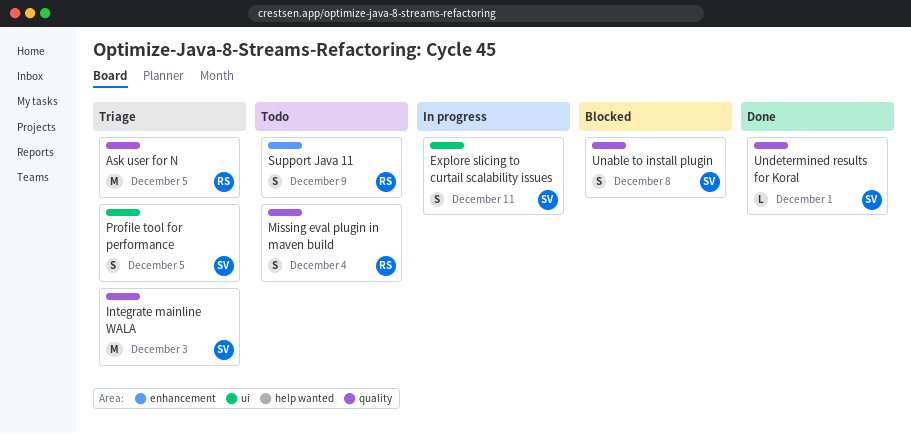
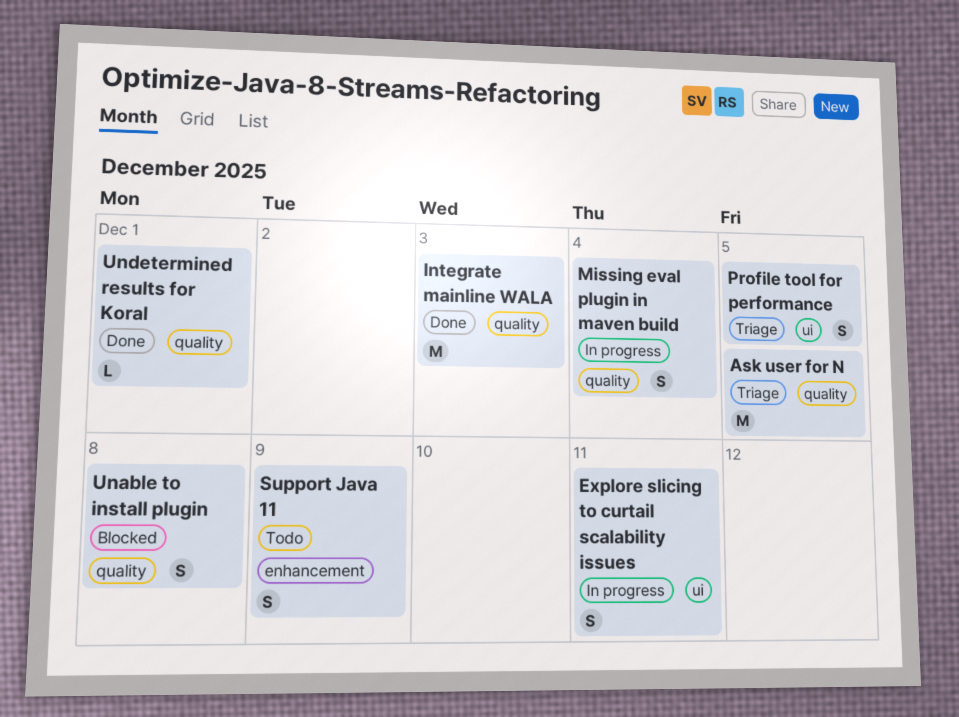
Integrate mainline WALA, status: Triage -> Done
Missing eval plugin in maven build, status: Todo -> In progress

